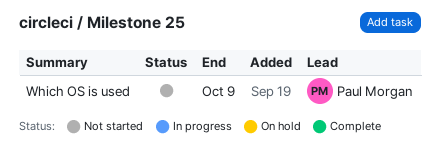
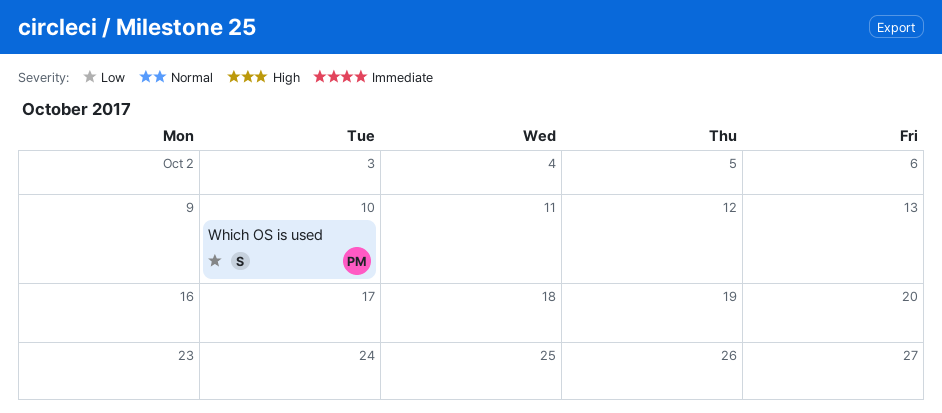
Which OS is used, due: Oct 9 -> Oct 10

